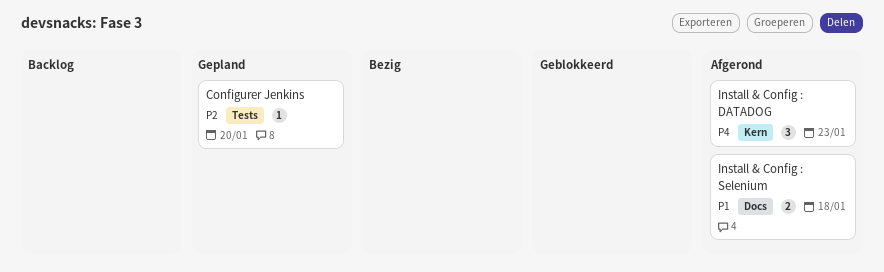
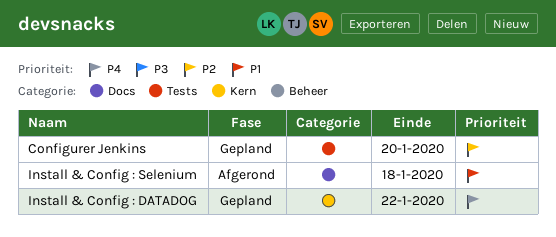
Install & Config : DATADOG, status: Afgerond -> Gepland
Install & Config : DATADOG, due: Jan 23 -> Jan 22

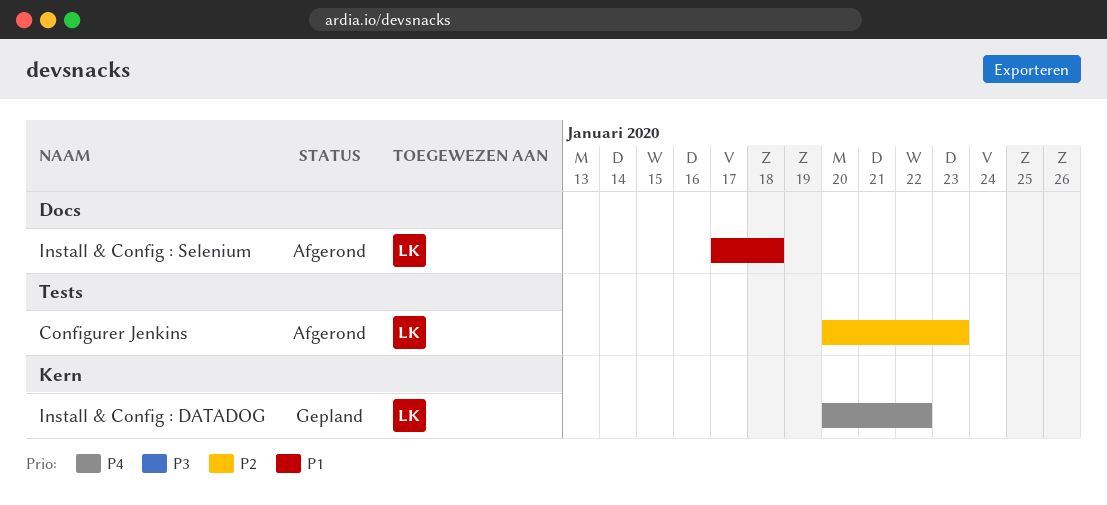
Configurer Jenkins, status: Gepland -> Afgerond
Configurer Jenkins, due: Jan 20 -> Jan 23

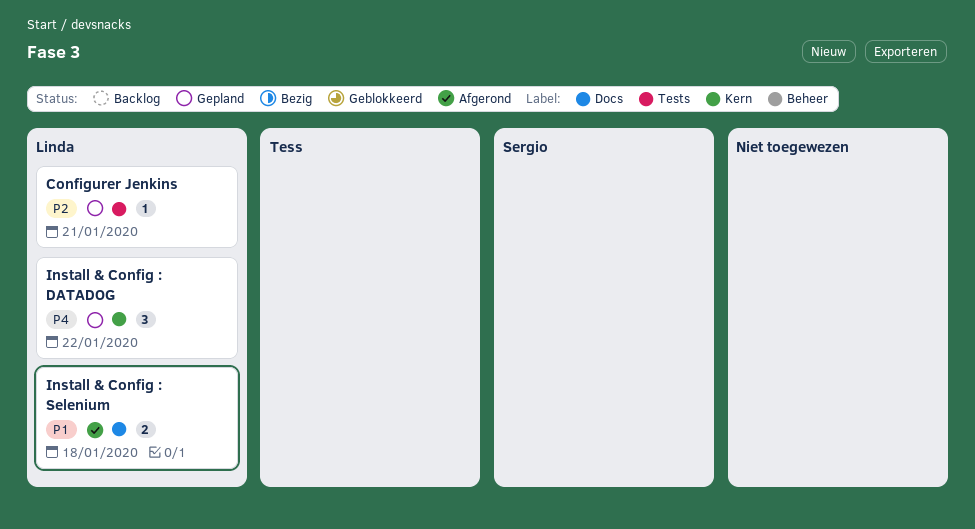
Configurer Jenkins, status: Afgerond -> Gepland
Configurer Jenkins, due: Jan 23 -> Jan 21

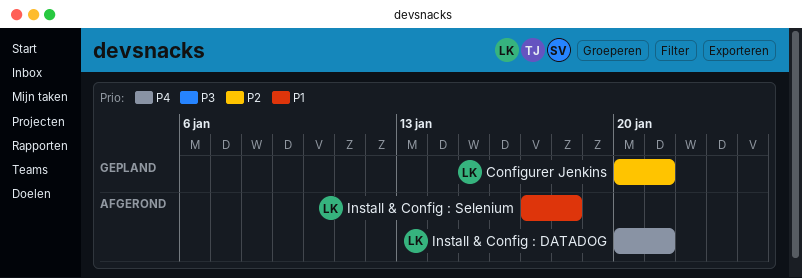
Install & Config : DATADOG, status: Gepland -> Afgerond
Install & Config : DATADOG, due: Jan 22 -> Jan 21

